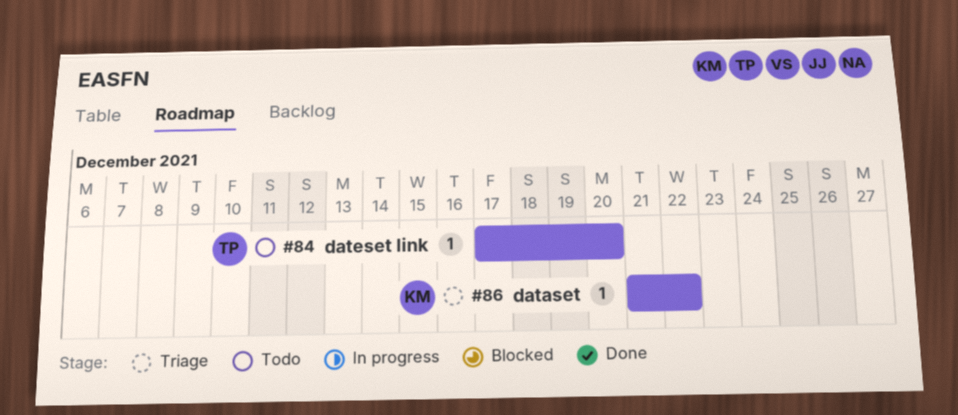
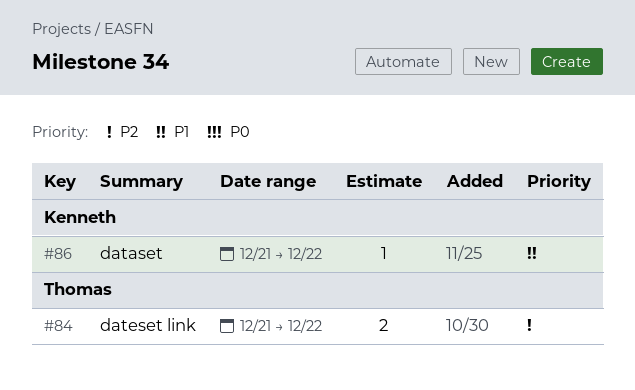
#84, estimate: 1 -> 2
#84, start: Dec 17 -> Dec 21
#84, due: Dec 20 -> Dec 22

